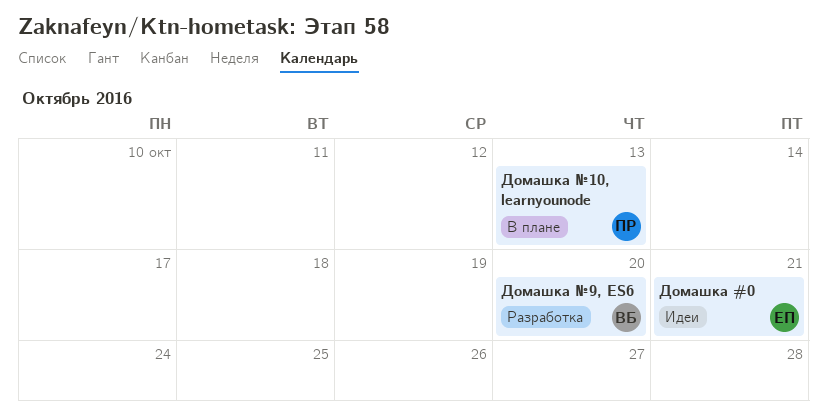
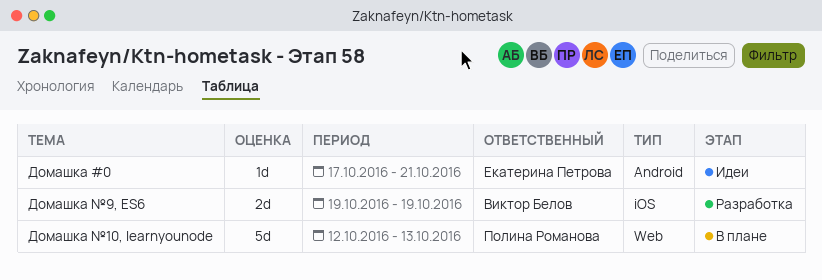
Домашка №9, ES6, due: Oct 20 -> Oct 19

